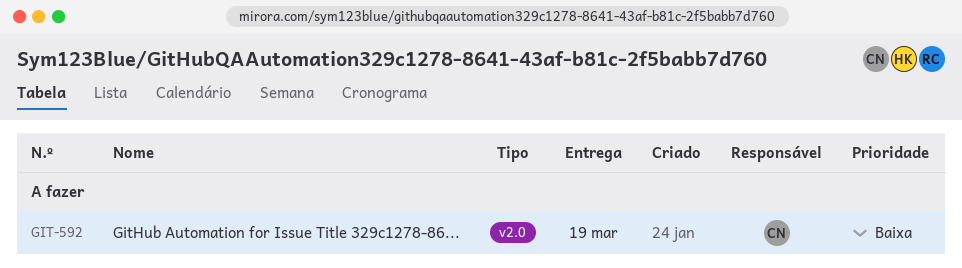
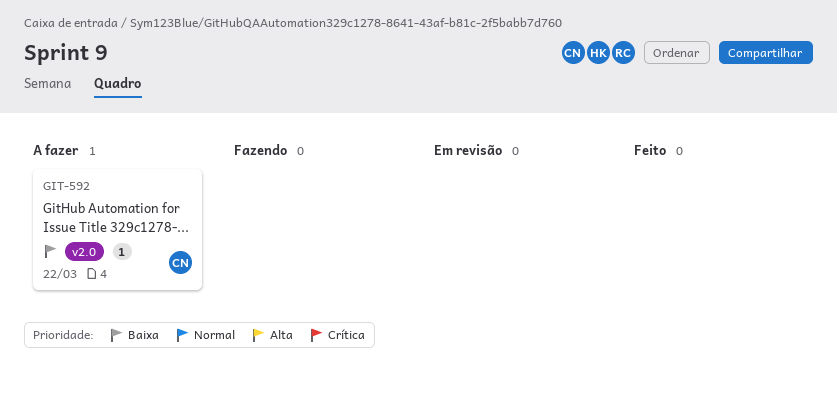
GIT-592, due: Mar 19 -> Mar 22

